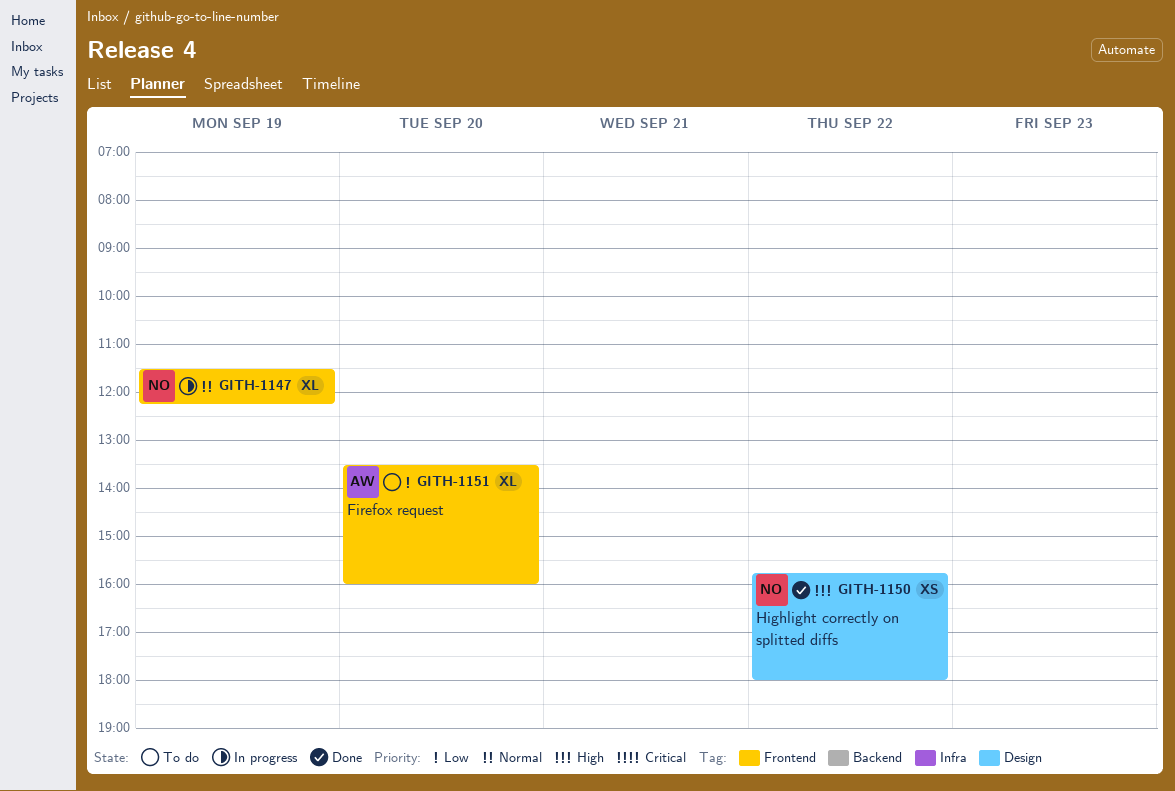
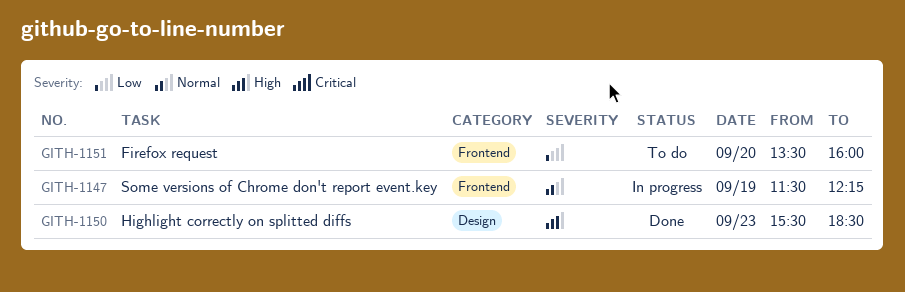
GITH-1150, day: Sep 22 -> Sep 23
GITH-1150, begins: 15:45 -> 15:30
GITH-1150, ends: 18:00 -> 18:30

